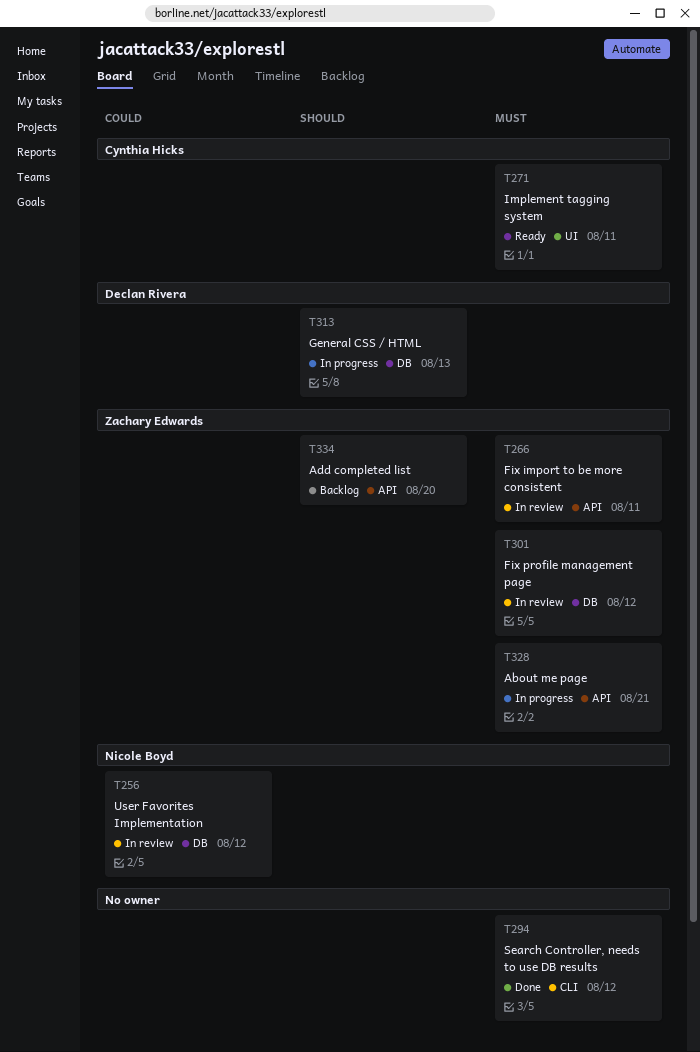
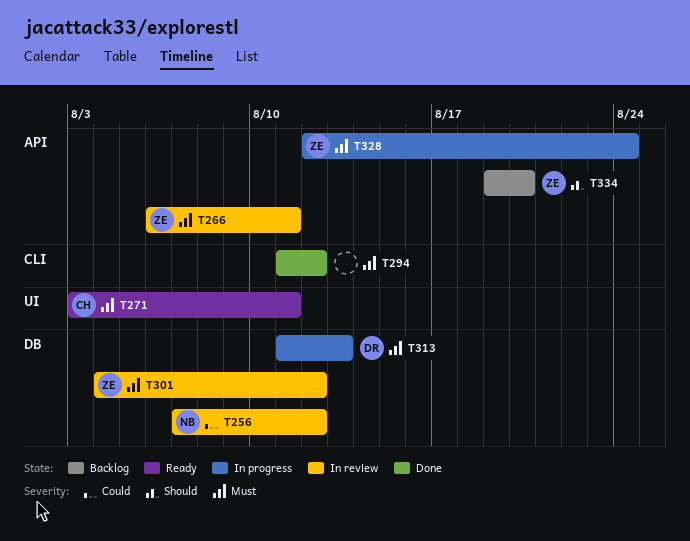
T313, priority: Should -> Must
T328, due: Aug 21 -> Aug 24

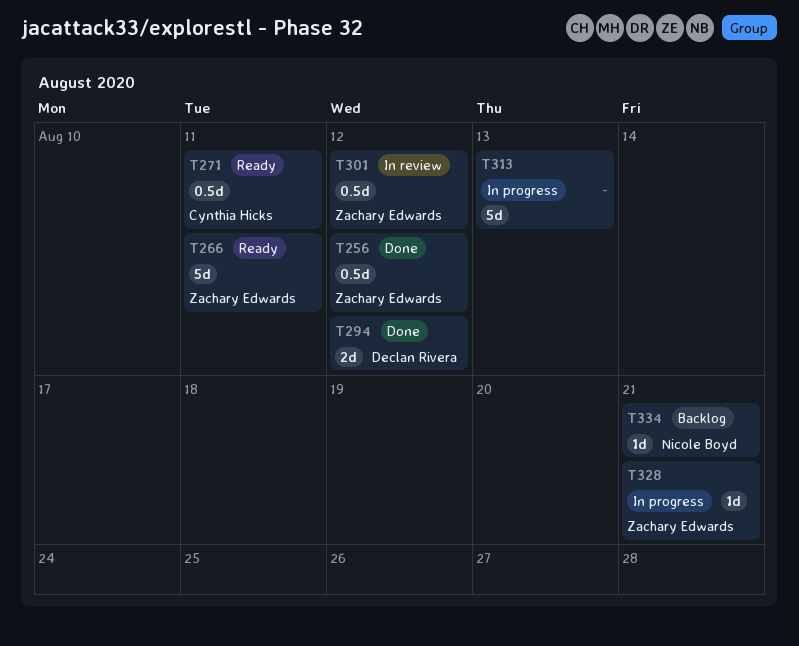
T256, status: In review -> Done
T256, owner: Nicole Boyd -> Zachary Edwards
T266, status: In review -> Ready
T294, owner: none -> Declan Rivera
T313, owner: Declan Rivera -> none
T328, due: Aug 24 -> Aug 21
T334, owner: Zachary Edwards -> Nicole Boyd
T334, due: Aug 20 -> Aug 21

